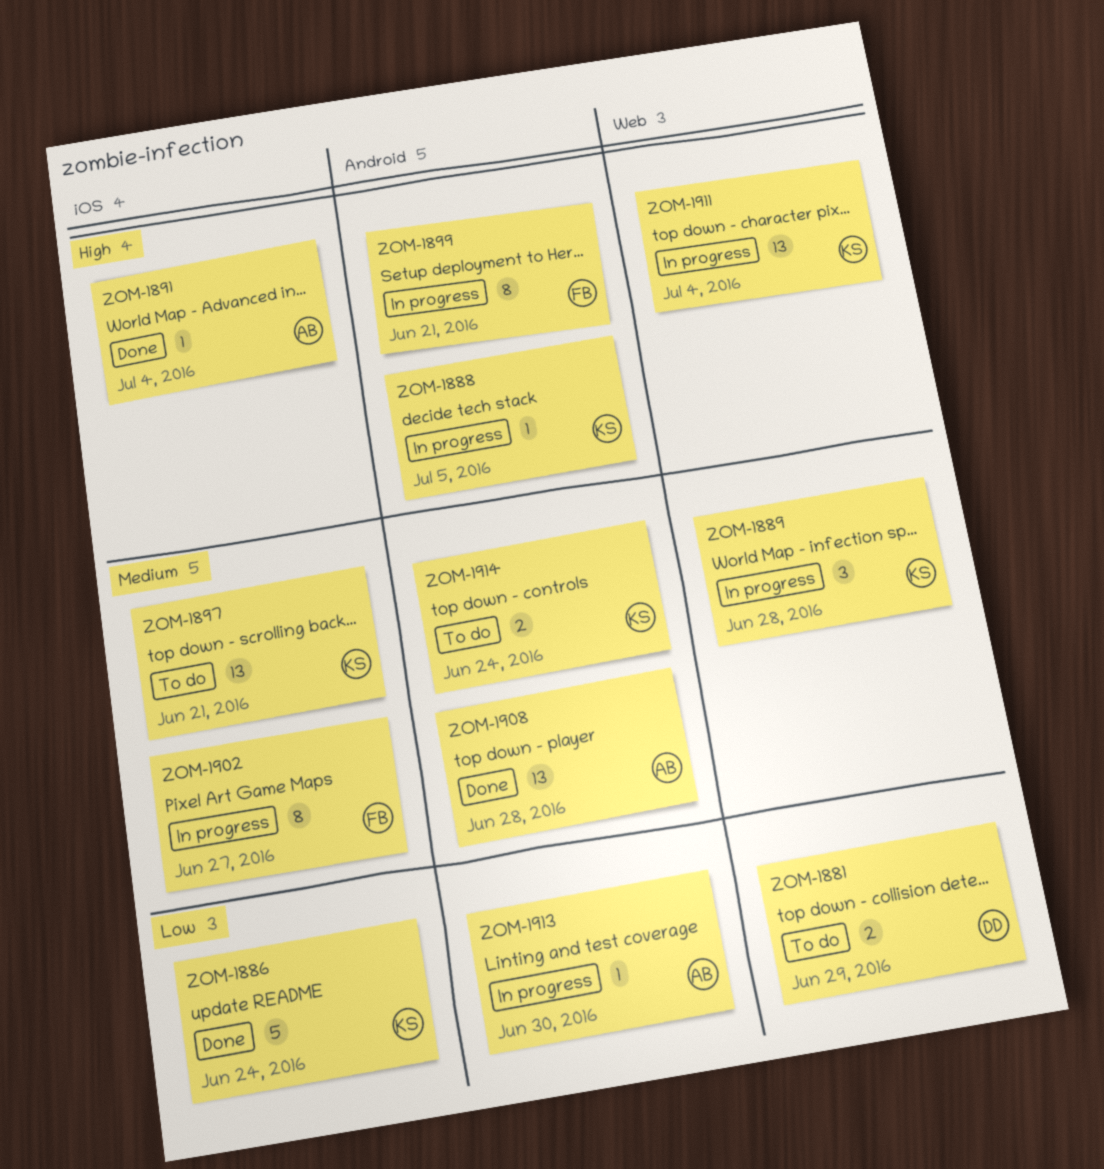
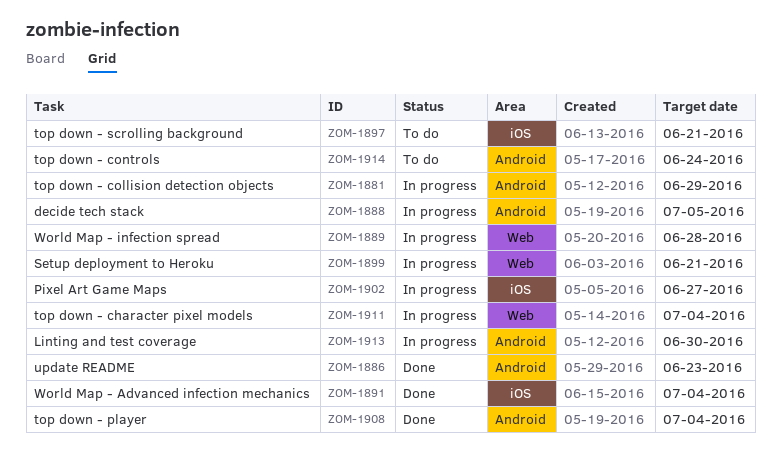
ZOM-1881, status: To do -> In progress
ZOM-1881, label: Web -> Android
ZOM-1886, label: iOS -> Android
ZOM-1886, due: Jun 24 -> Jun 23
ZOM-1899, label: Android -> Web
ZOM-1908, due: Jun 28 -> Jul 4

